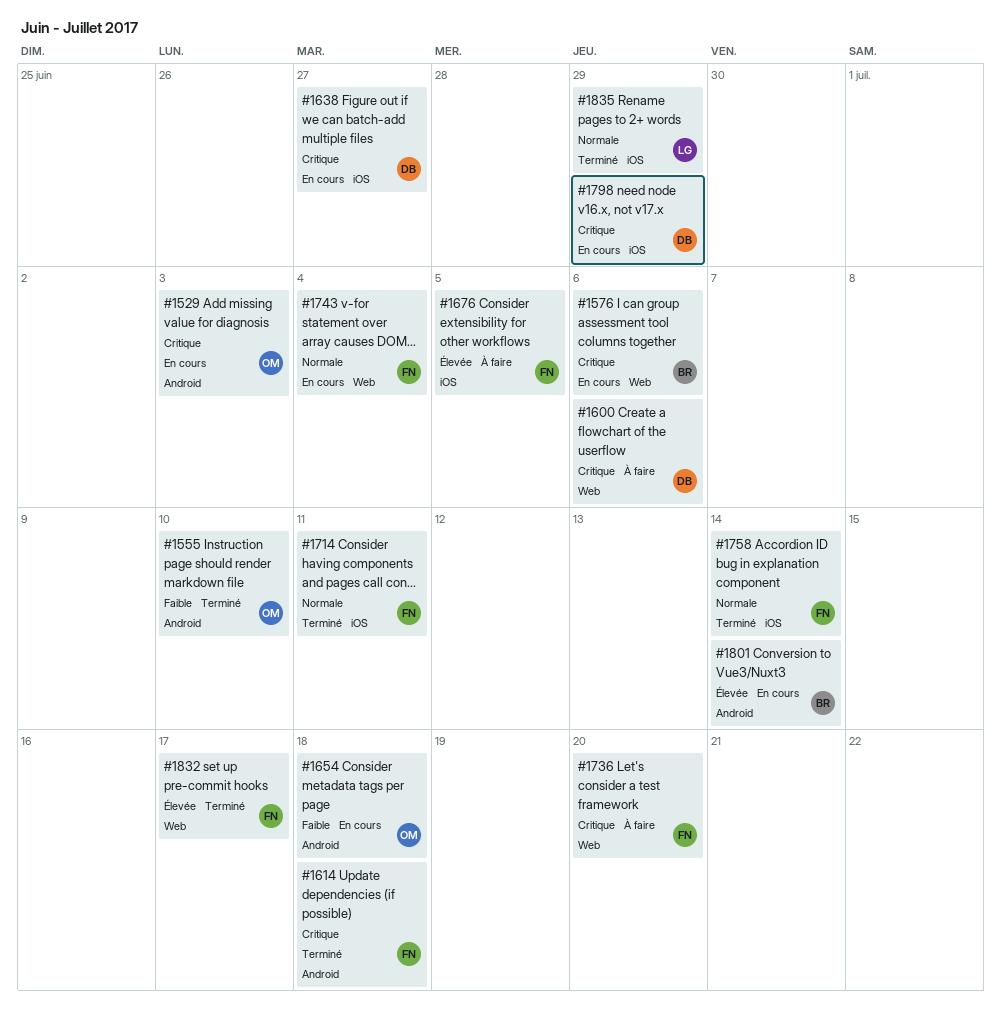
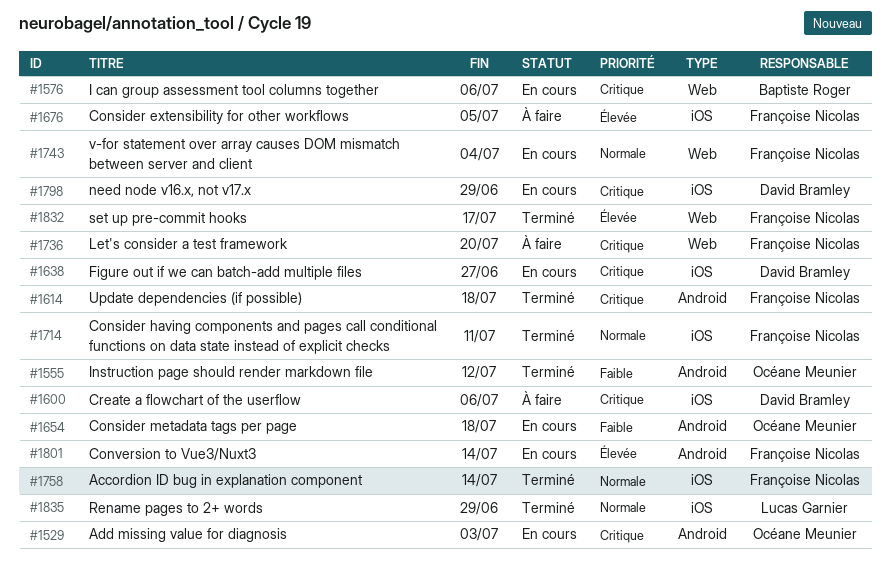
#1555, due: Jul 10 -> Jul 12
#1600, label: Web -> iOS
#1801, owner: Baptiste Roger -> Françoise Nicolas

